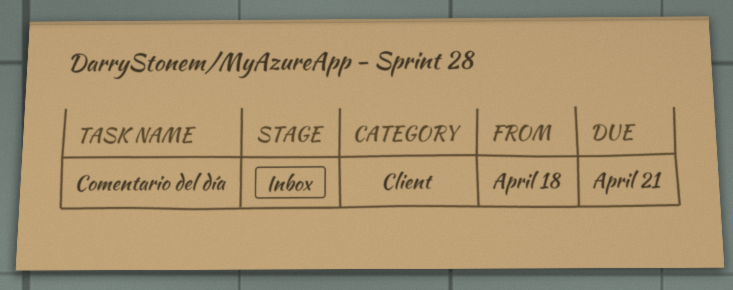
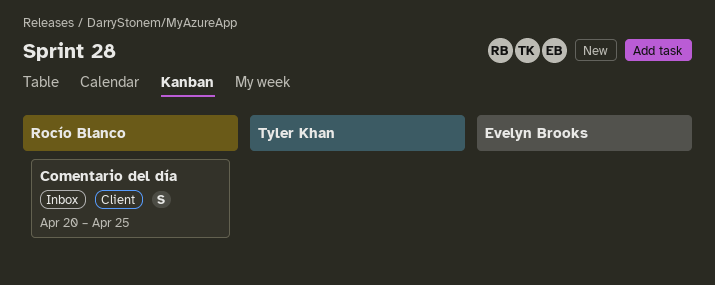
Comentario del día, start: Apr 18 -> Apr 20
Comentario del día, due: Apr 21 -> Apr 25

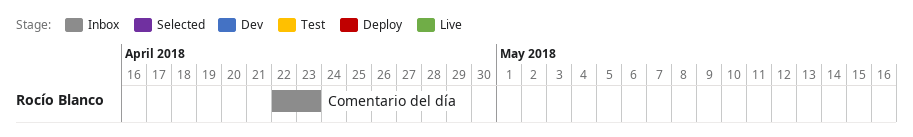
Comentario del día, start: Apr 20 -> Apr 22
Comentario del día, due: Apr 25 -> Apr 23

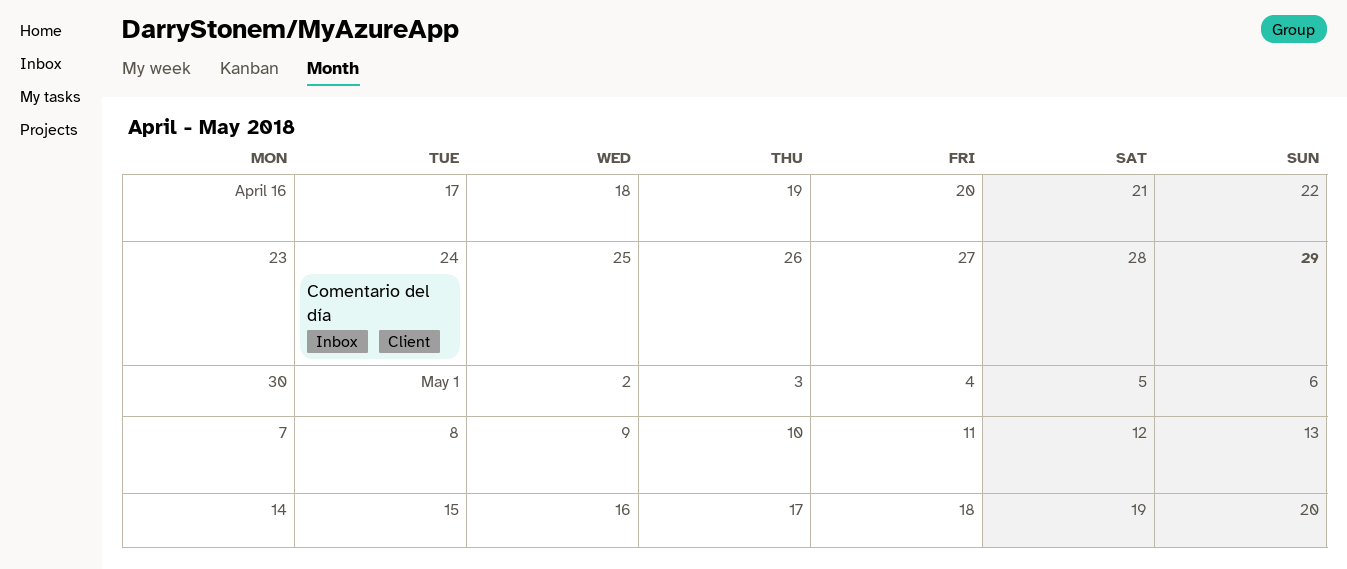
Comentario del día, due: Apr 23 -> Apr 24

